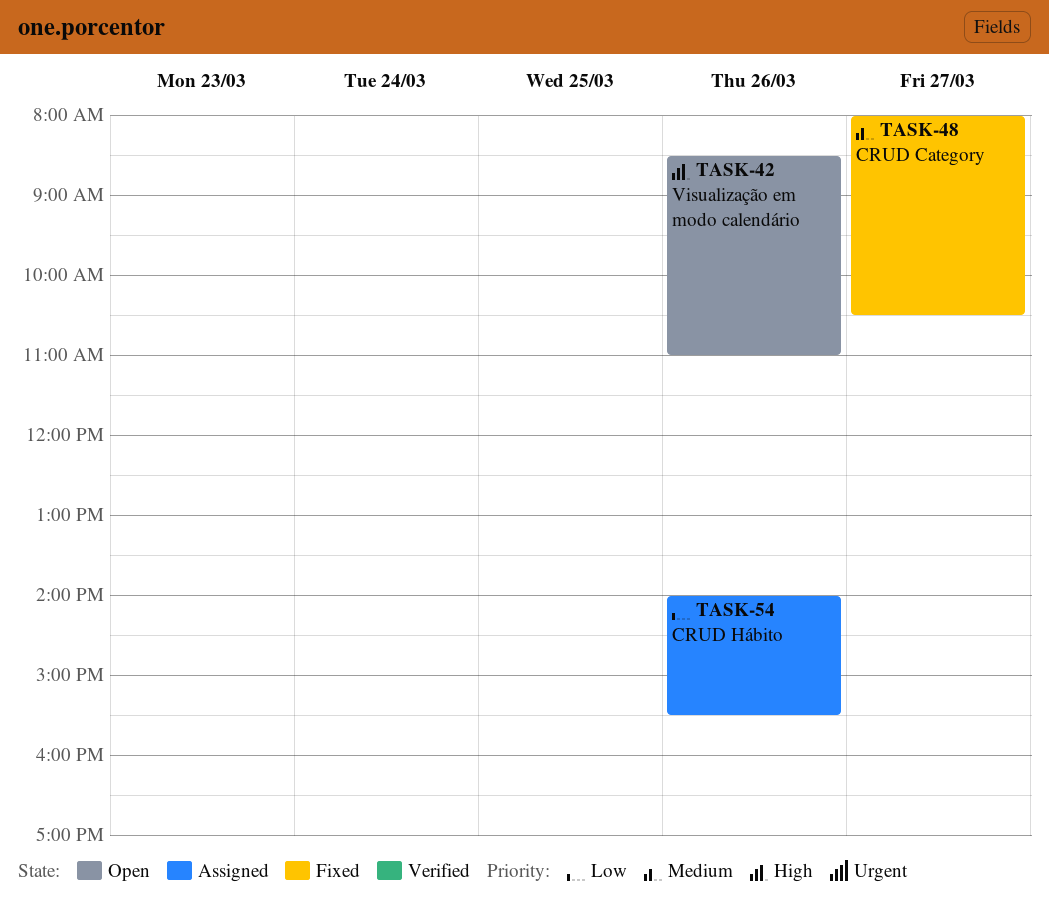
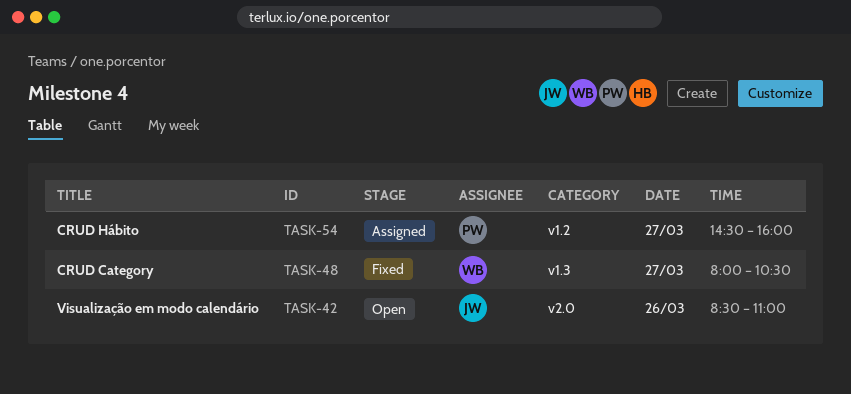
TASK-54, day: Mar 26 -> Mar 27
TASK-54, begins: 14:00 -> 14:30
TASK-54, ends: 15:30 -> 16:00

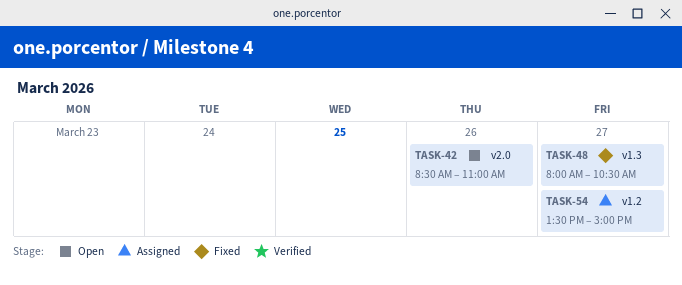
TASK-54, begins: 14:30 -> 13:30
TASK-54, ends: 16:00 -> 15:00

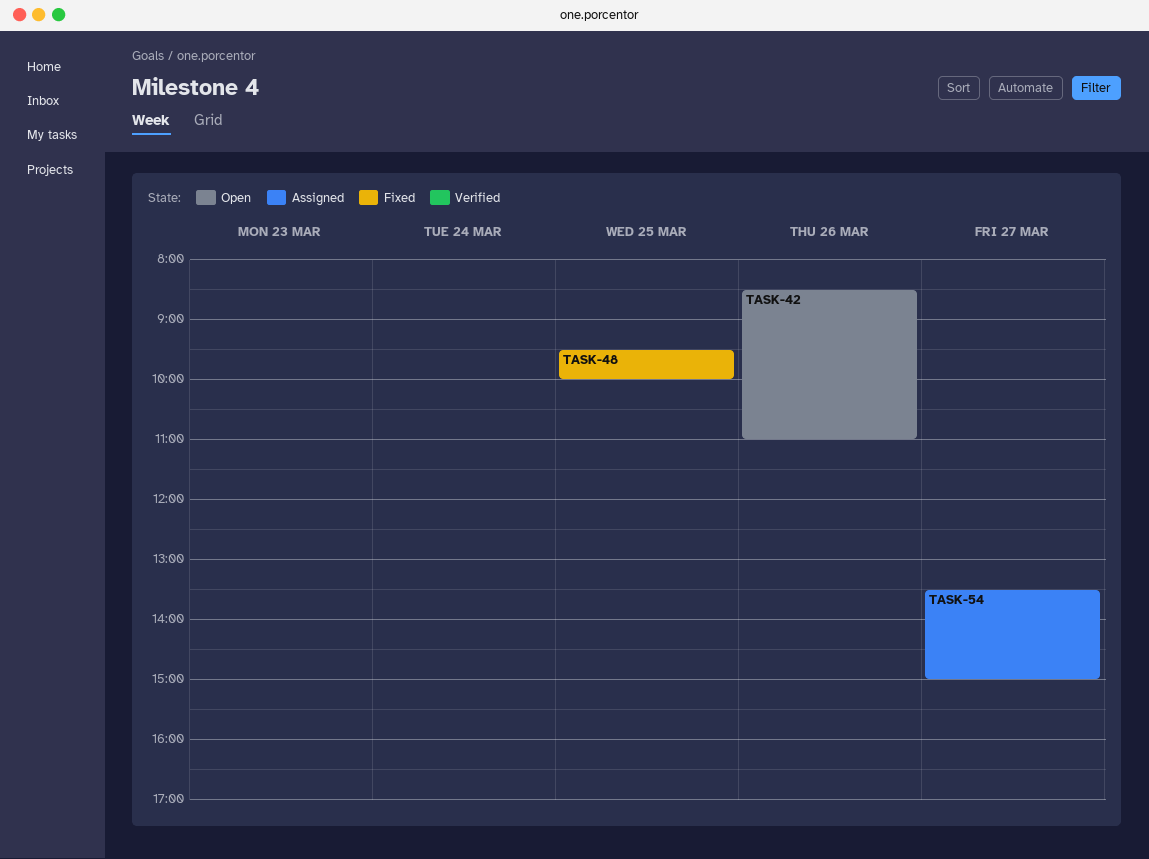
TASK-48, day: Mar 27 -> Mar 25
TASK-48, begins: 08:00 -> 09:30
TASK-48, ends: 10:30 -> 10:00

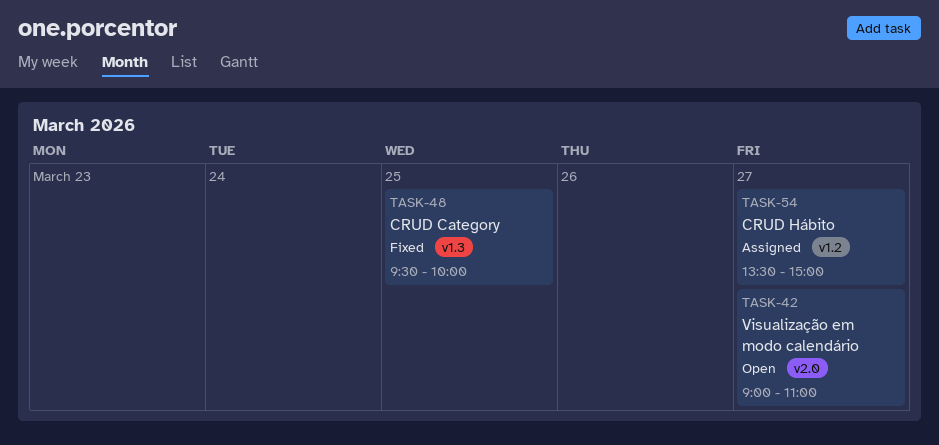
TASK-42, day: Mar 26 -> Mar 27
TASK-42, begins: 08:30 -> 09:00

